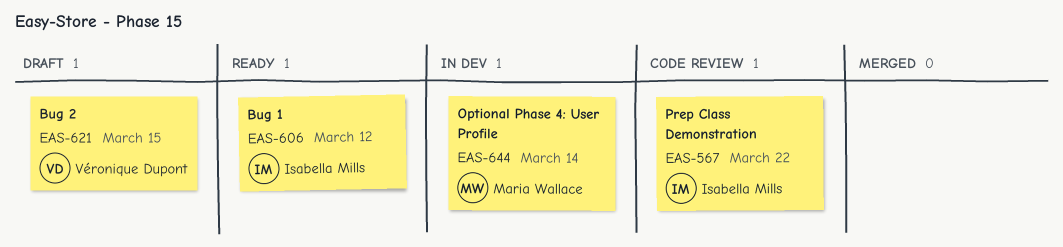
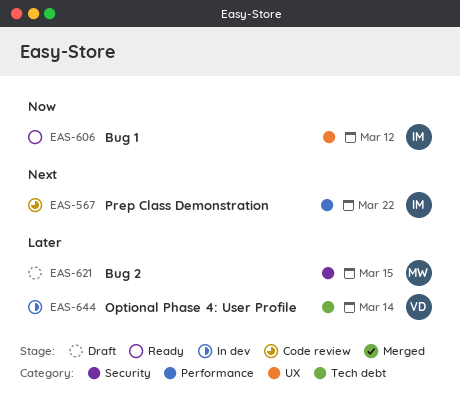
EAS-621, owner: Véronique Dupont -> Maria Wallace
EAS-644, owner: Maria Wallace -> Véronique Dupont

